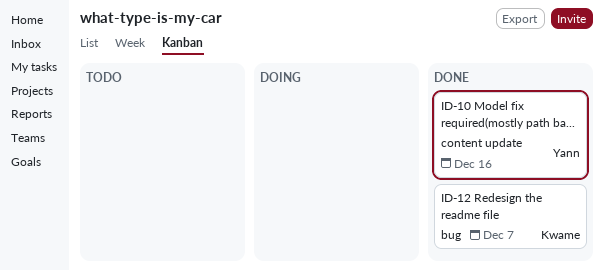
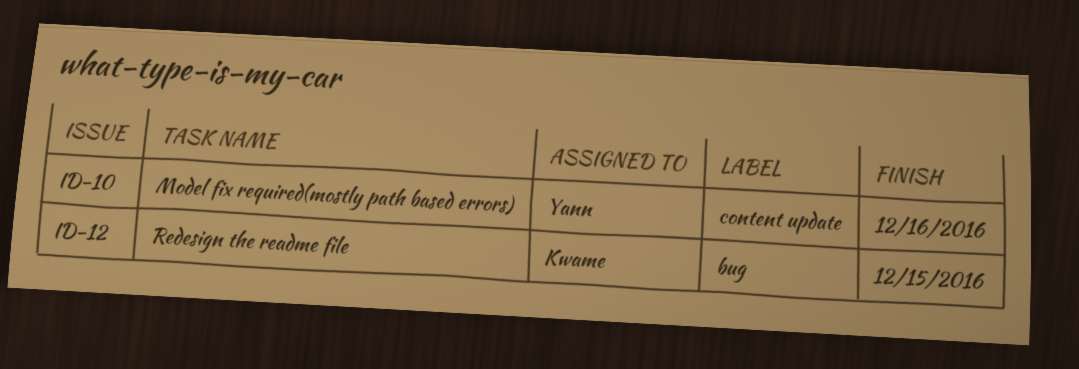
ID-12, due: Dec 7 -> Dec 15

